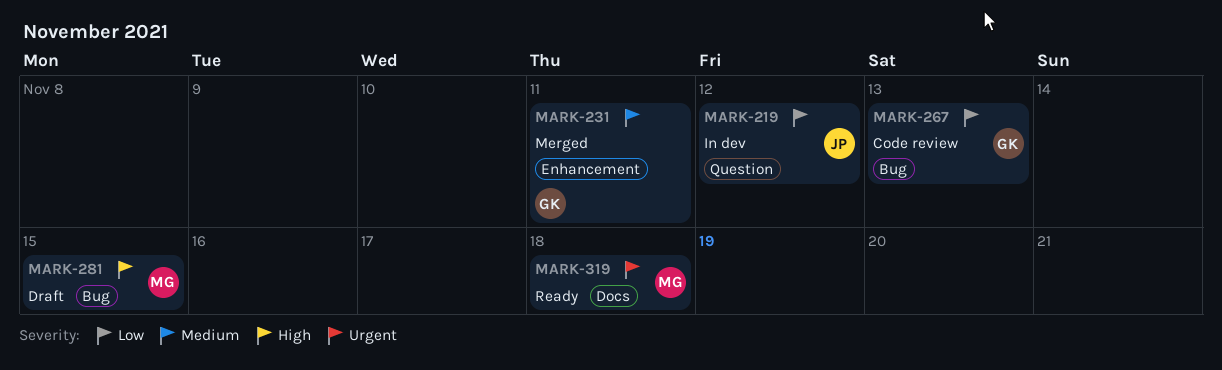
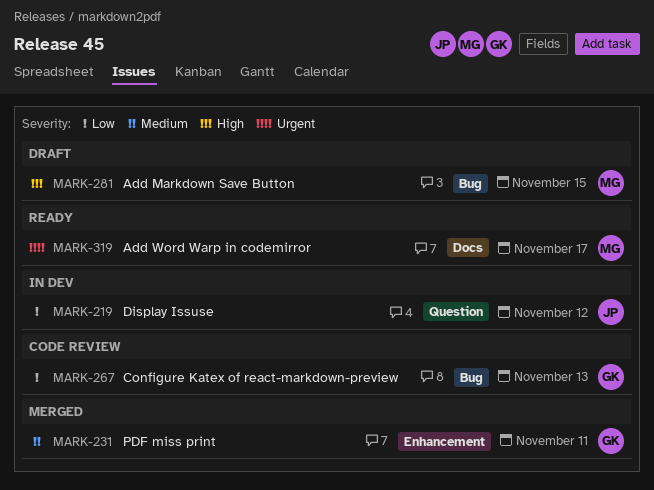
MARK-319, due: Nov 18 -> Nov 17

